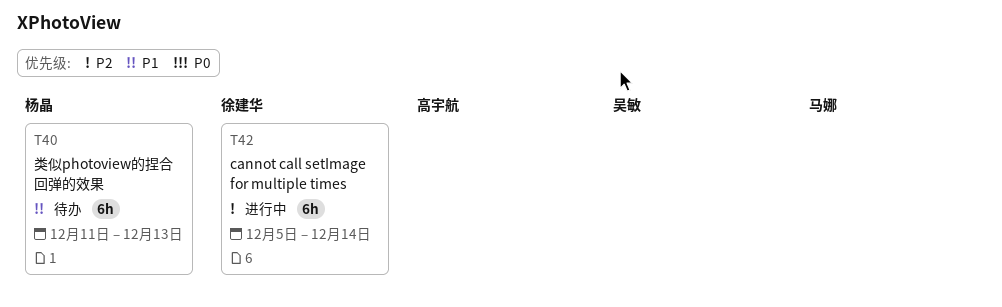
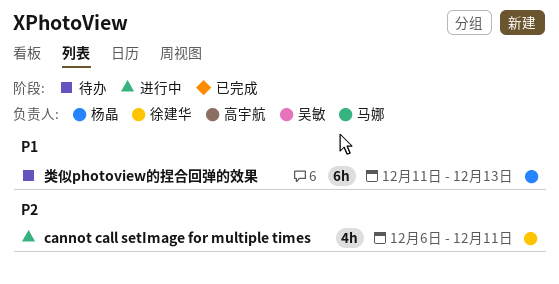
cannot call setImage for multiple times, estimate: 6h -> 4h
cannot call setImage for multiple times, start: Dec 5 -> Dec 6
cannot call setImage for multiple times, due: Dec 14 -> Dec 11

